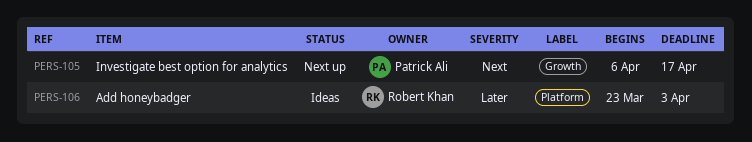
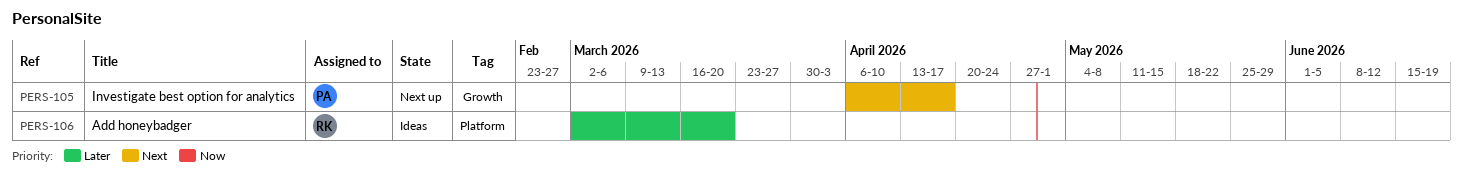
PERS-106, start: Mar 23 -> Mar 2
PERS-106, due: Apr 3 -> Mar 20

